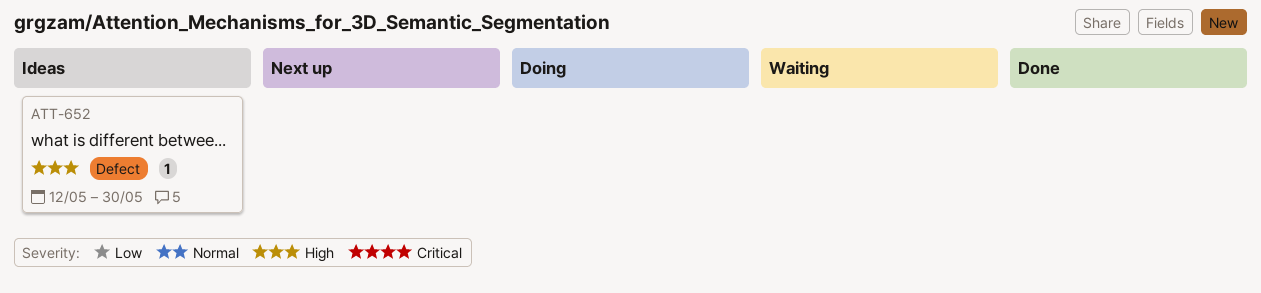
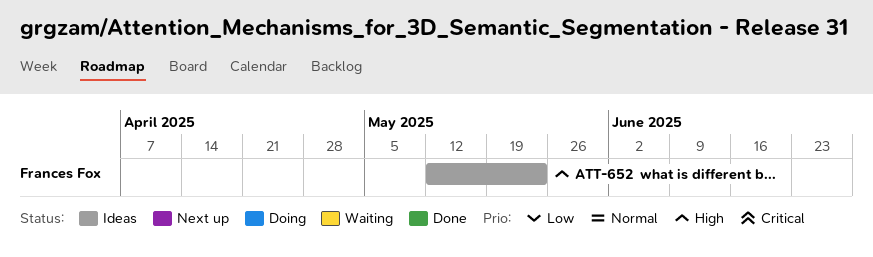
ATT-652, due: May 30 -> May 23

